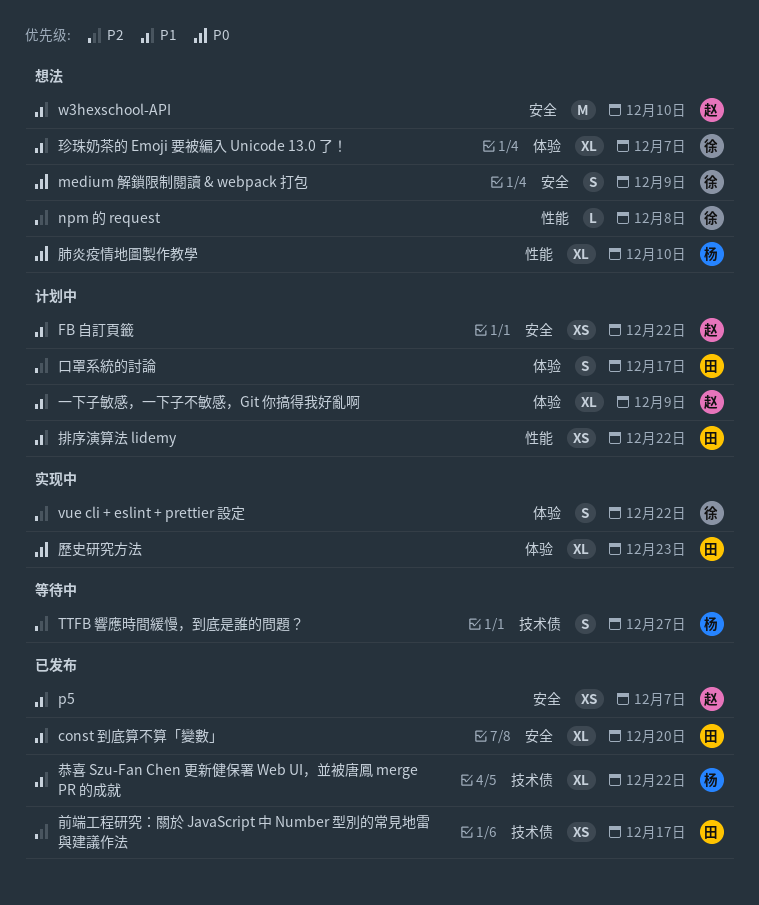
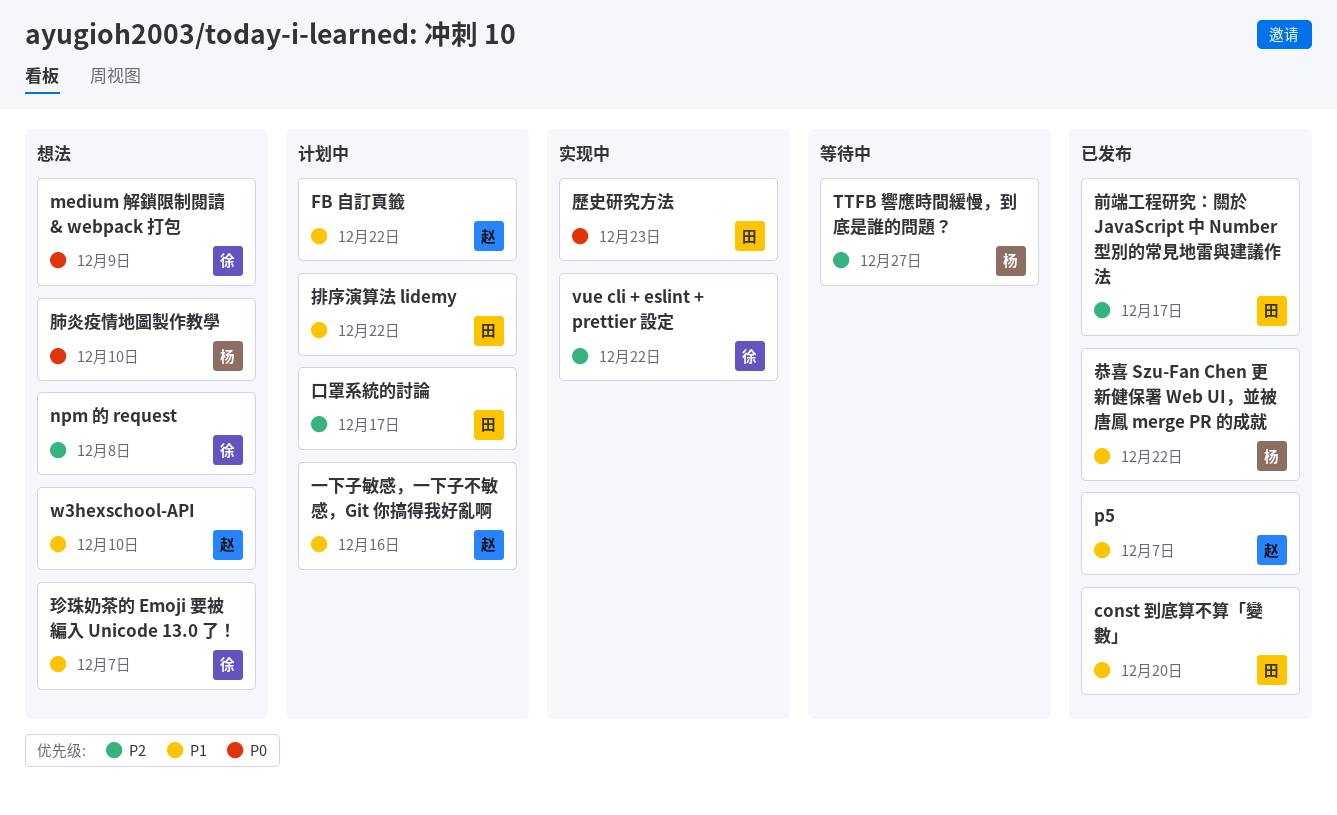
一下子敏感，一下子不敏感，Git 你搞得我好亂啊, due: Dec 9 -> Dec 16

